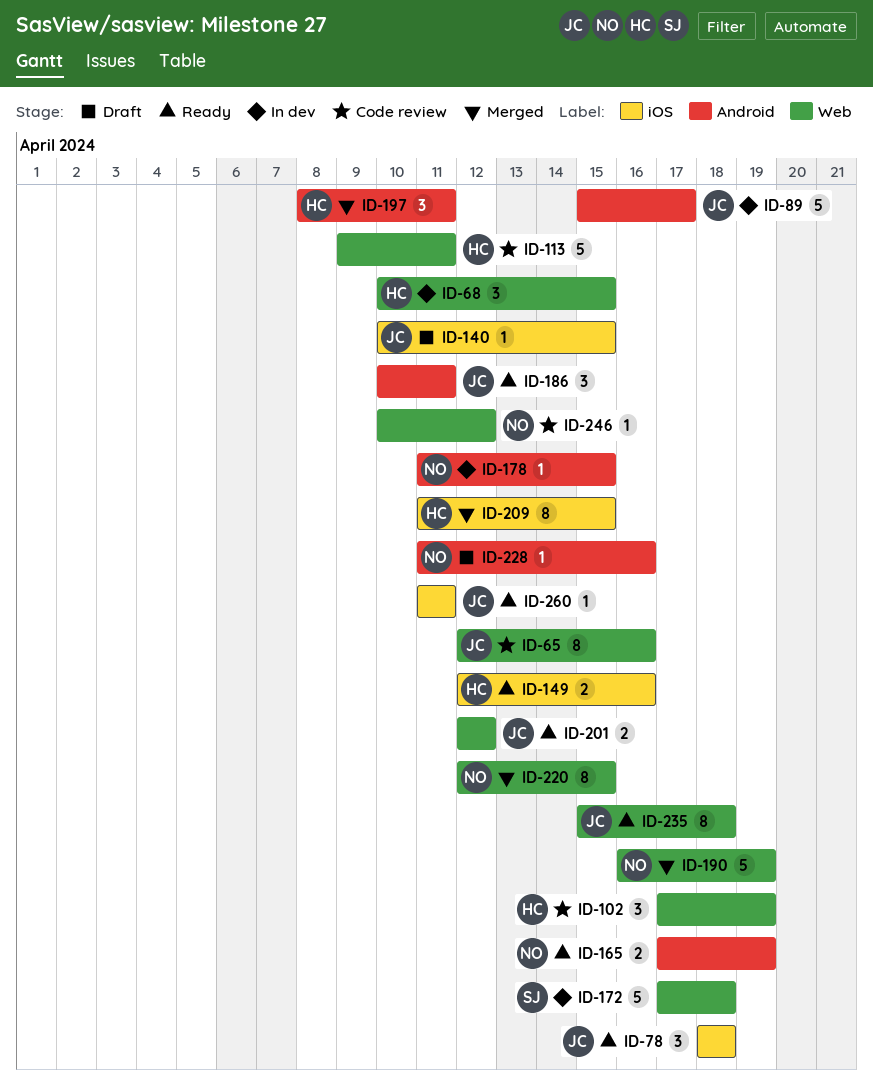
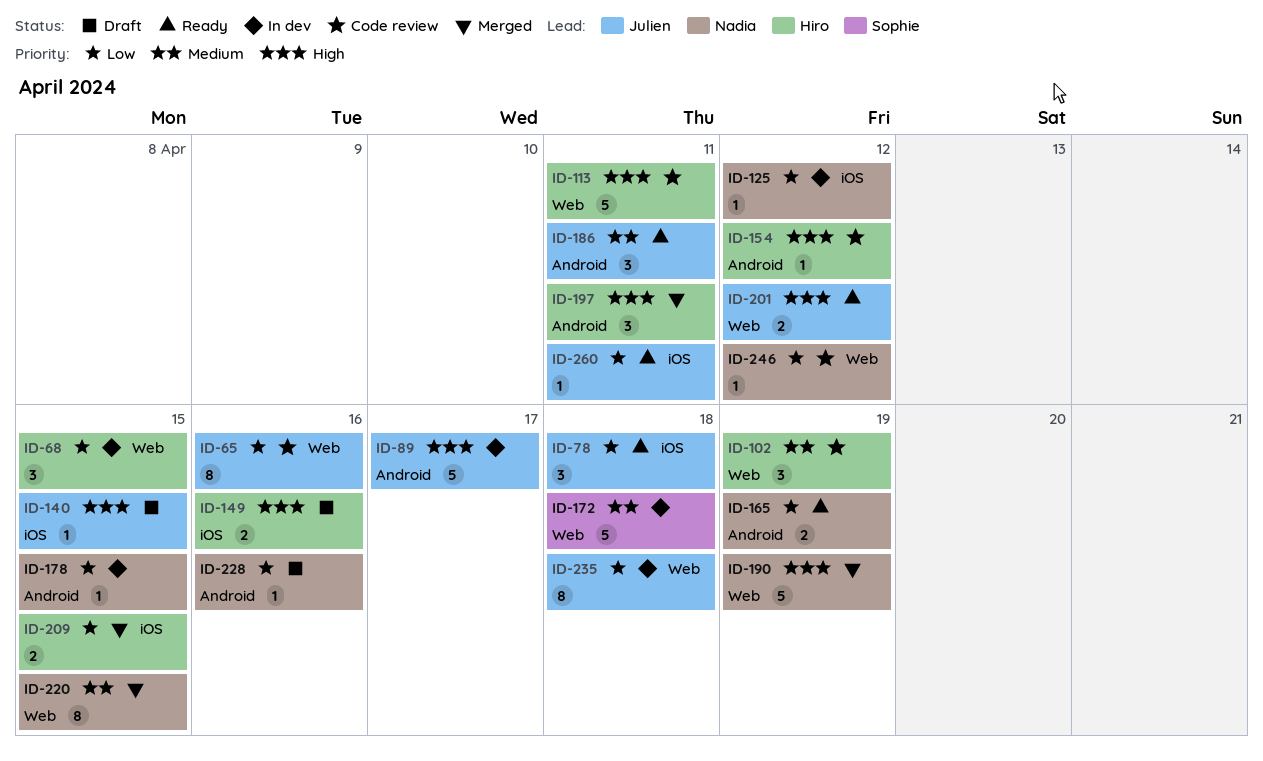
ID-125: none -> present
ID-149, status: Ready -> Draft
ID-154: none -> present
ID-209, estimate: 8 -> 2
ID-235, status: Ready -> In dev

